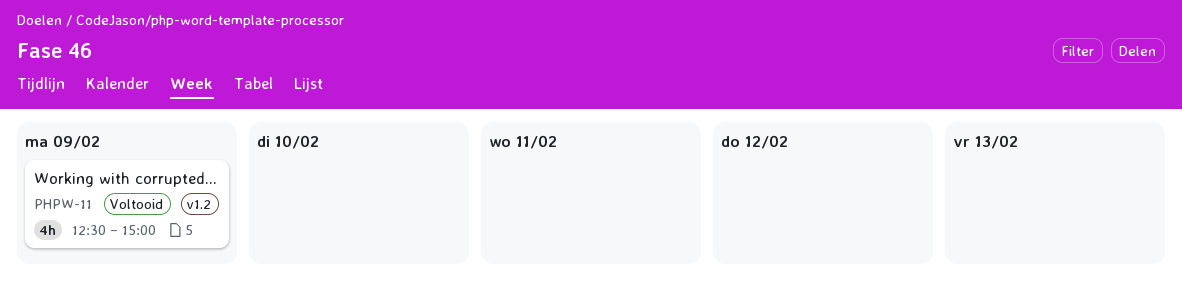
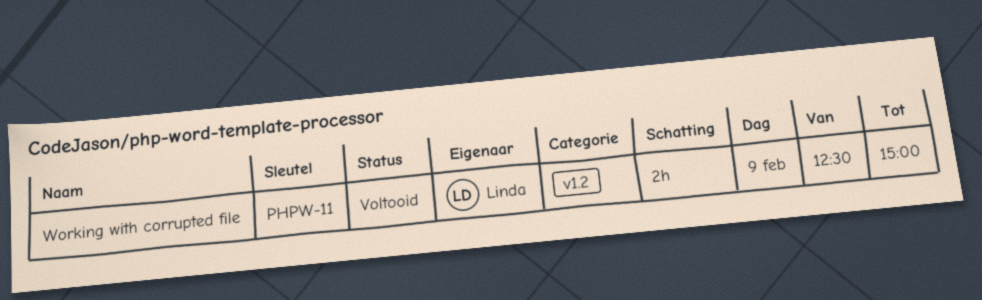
PHPW-11, estimate: 4h -> 2h

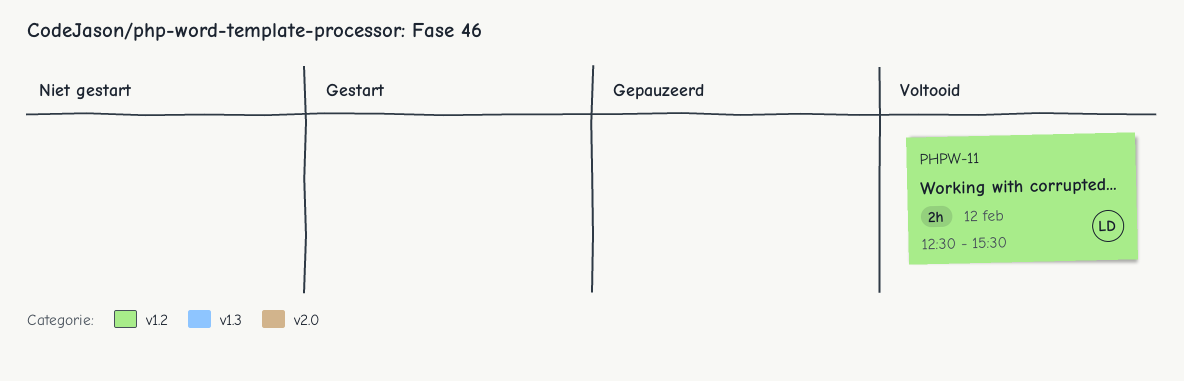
PHPW-11, day: Feb 9 -> Feb 12
PHPW-11, ends: 15:00 -> 15:30

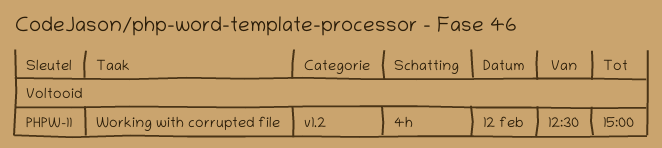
PHPW-11, estimate: 2h -> 4h
PHPW-11, ends: 15:30 -> 15:00

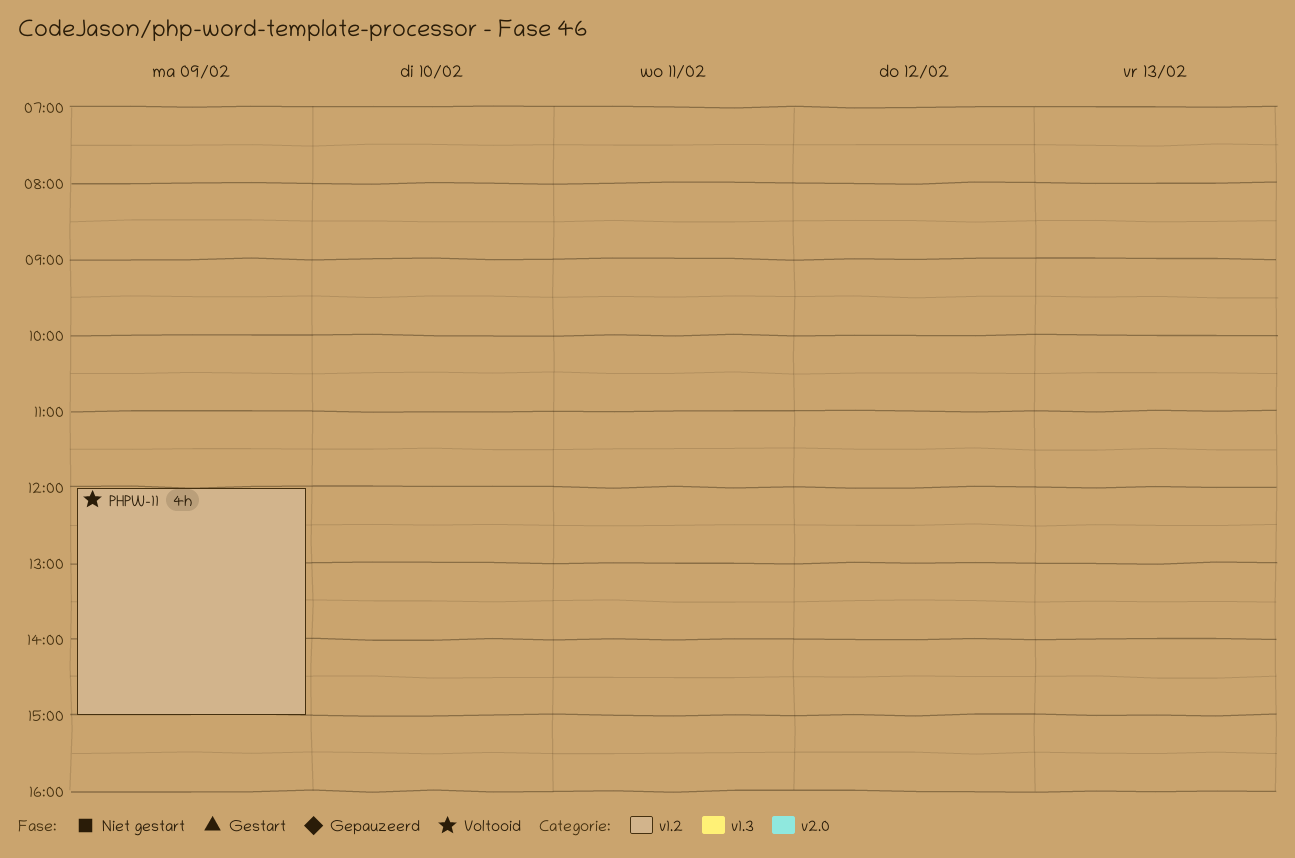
PHPW-11, day: Feb 12 -> Feb 9
PHPW-11, begins: 12:30 -> 12:00

